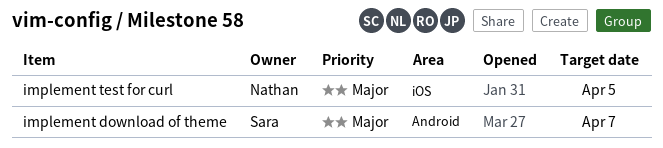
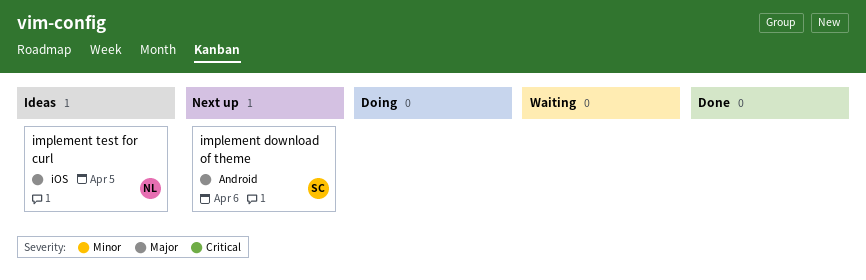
implement download of theme, due: Apr 7 -> Apr 6

